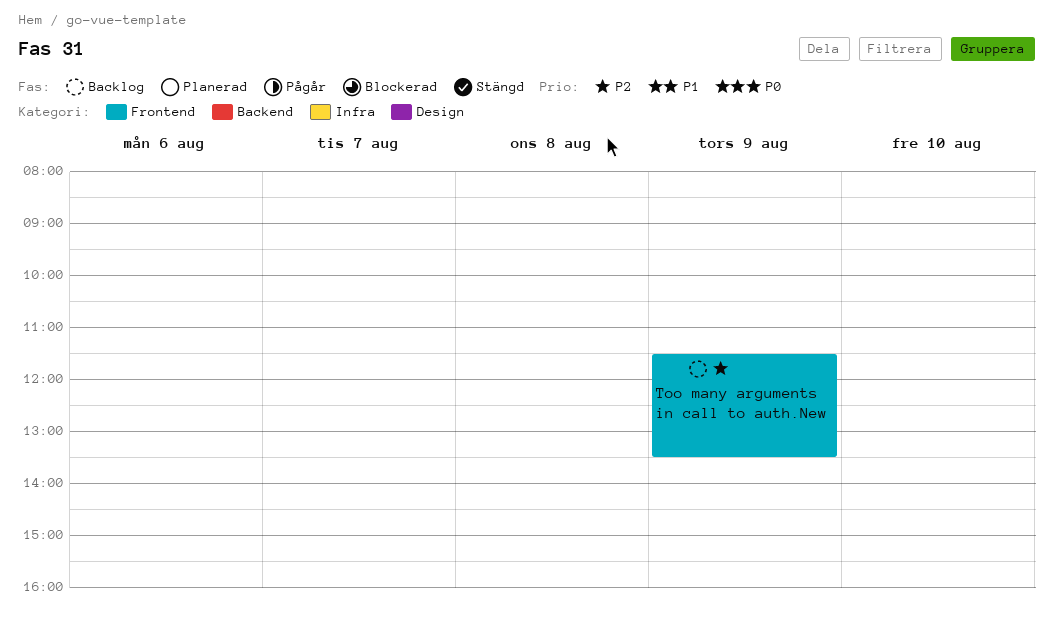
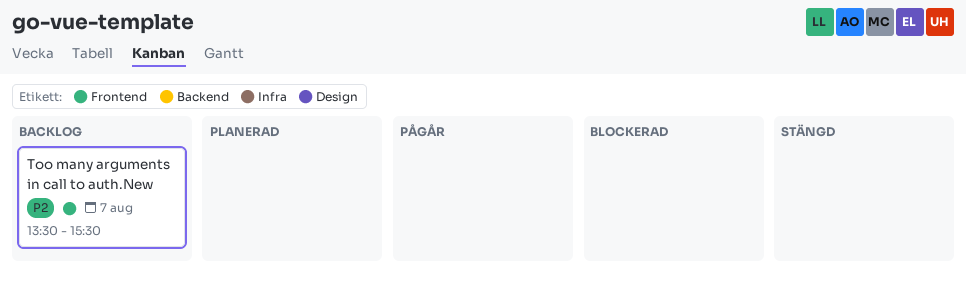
Too many arguments in call to auth.New, day: Aug 9 -> Aug 7
Too many arguments in call to auth.New, begins: 11:30 -> 13:30
Too many arguments in call to auth.New, ends: 13:30 -> 15:30

